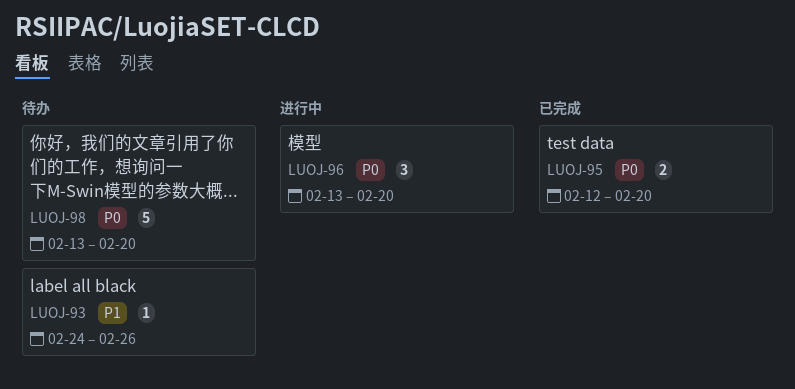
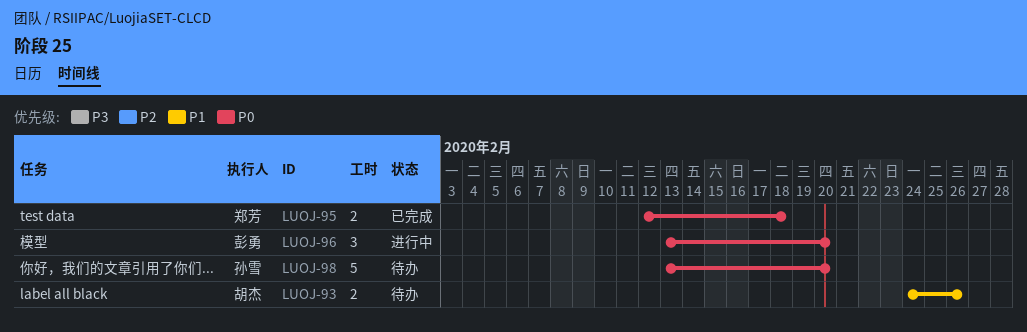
LUOJ-93, estimate: 1 -> 2
LUOJ-95, due: Feb 20 -> Feb 18

